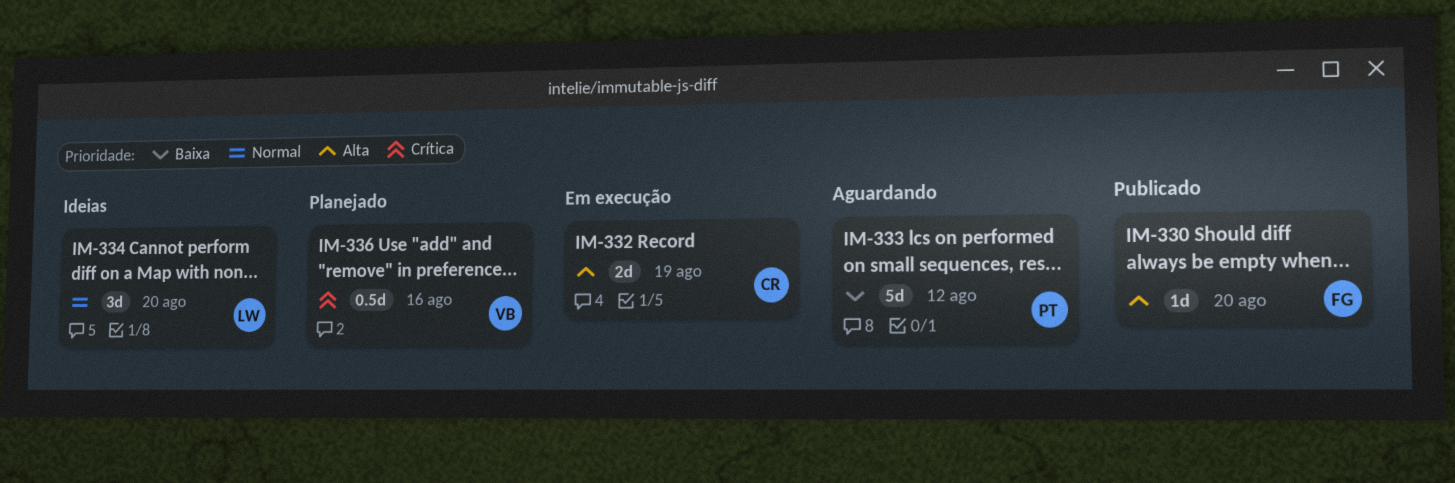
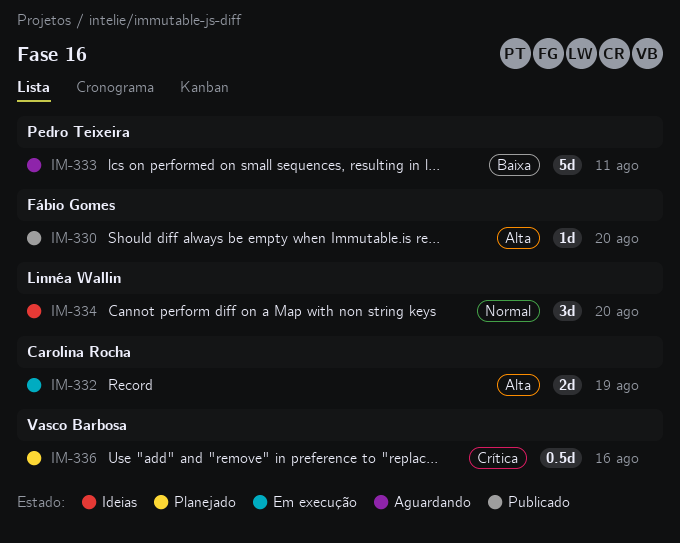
IM-333, due: Aug 12 -> Aug 11

